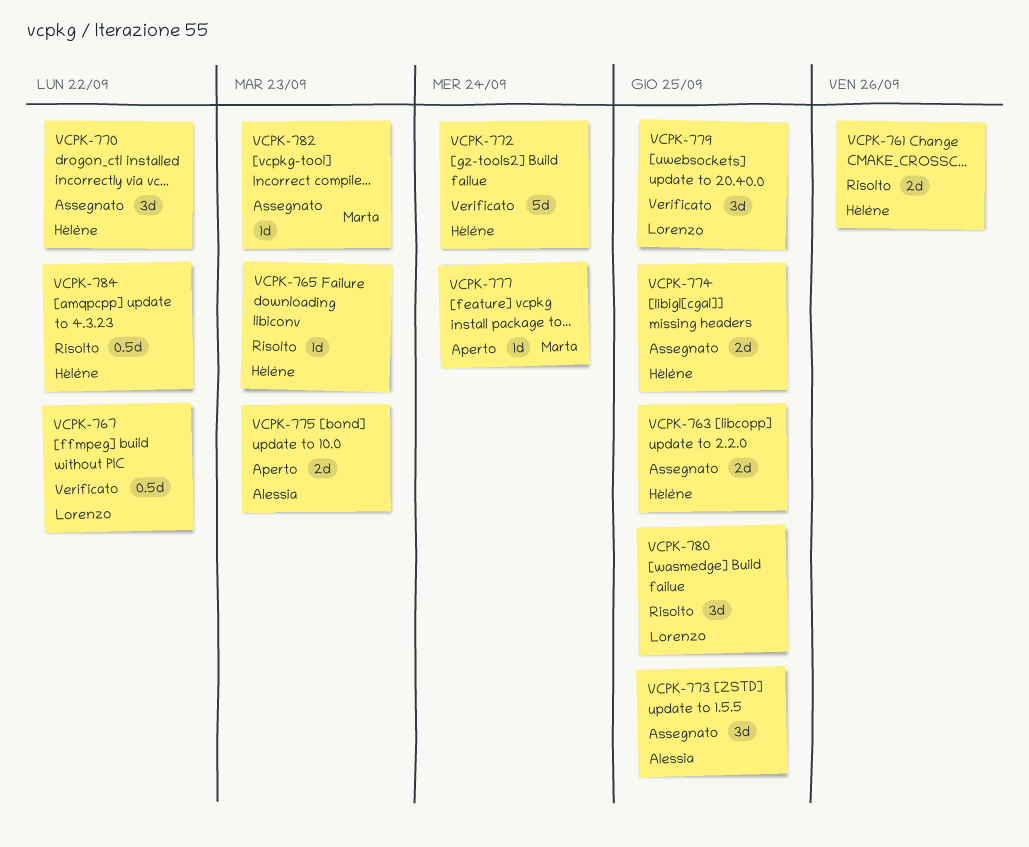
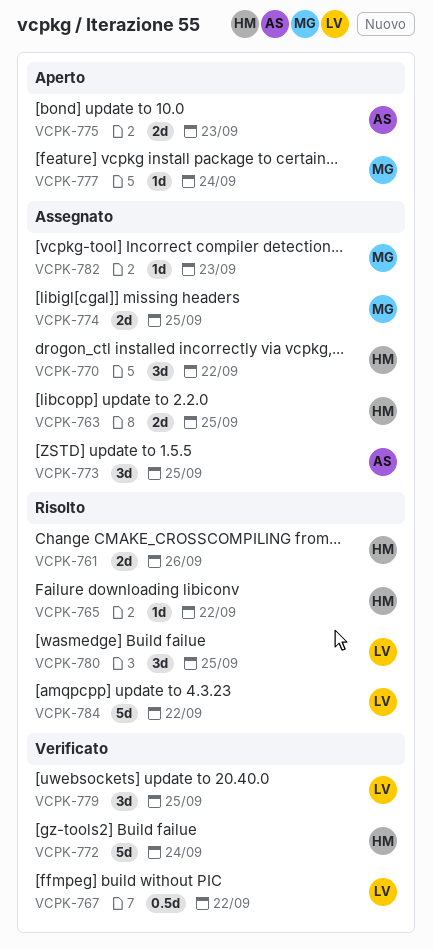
VCPK-765, due: Sep 23 -> Sep 22
VCPK-774, owner: Hélène -> Marta
VCPK-784, owner: Hélène -> Lorenzo
VCPK-784, estimate: 0.5d -> 5d

